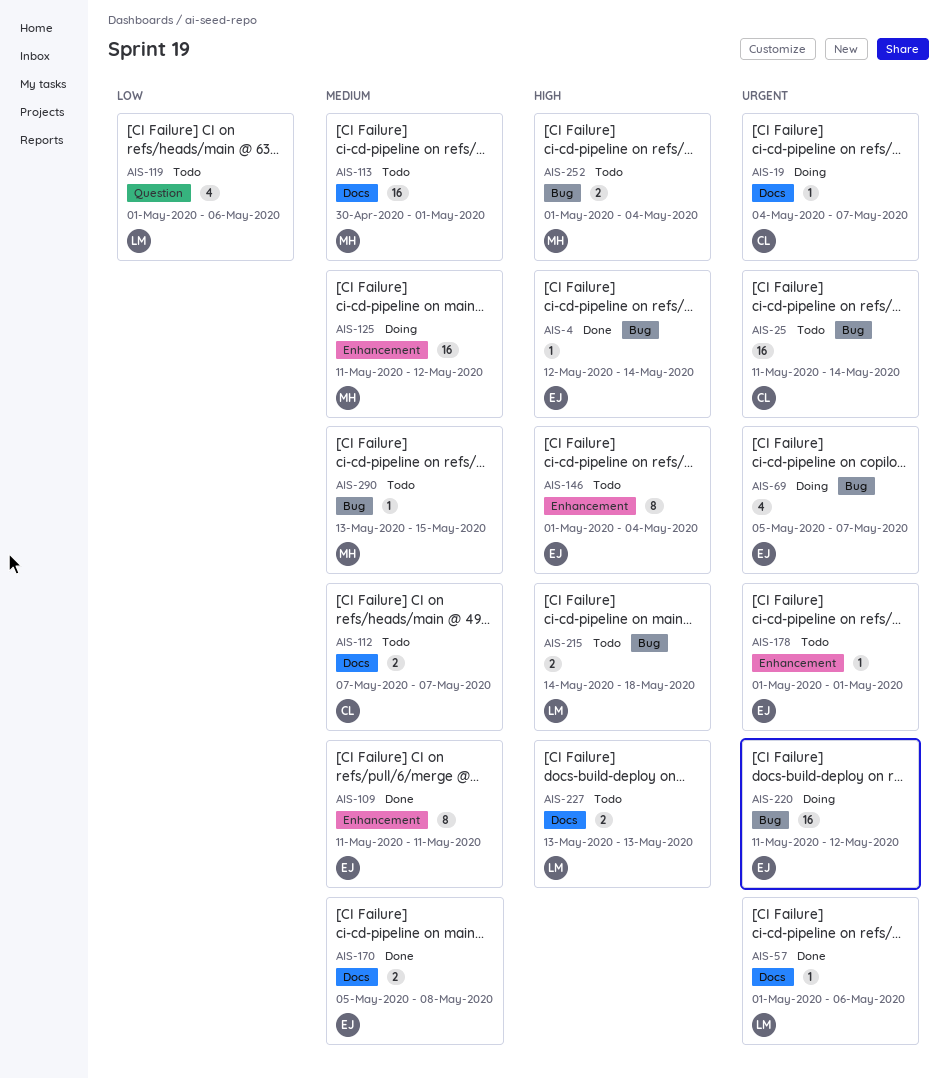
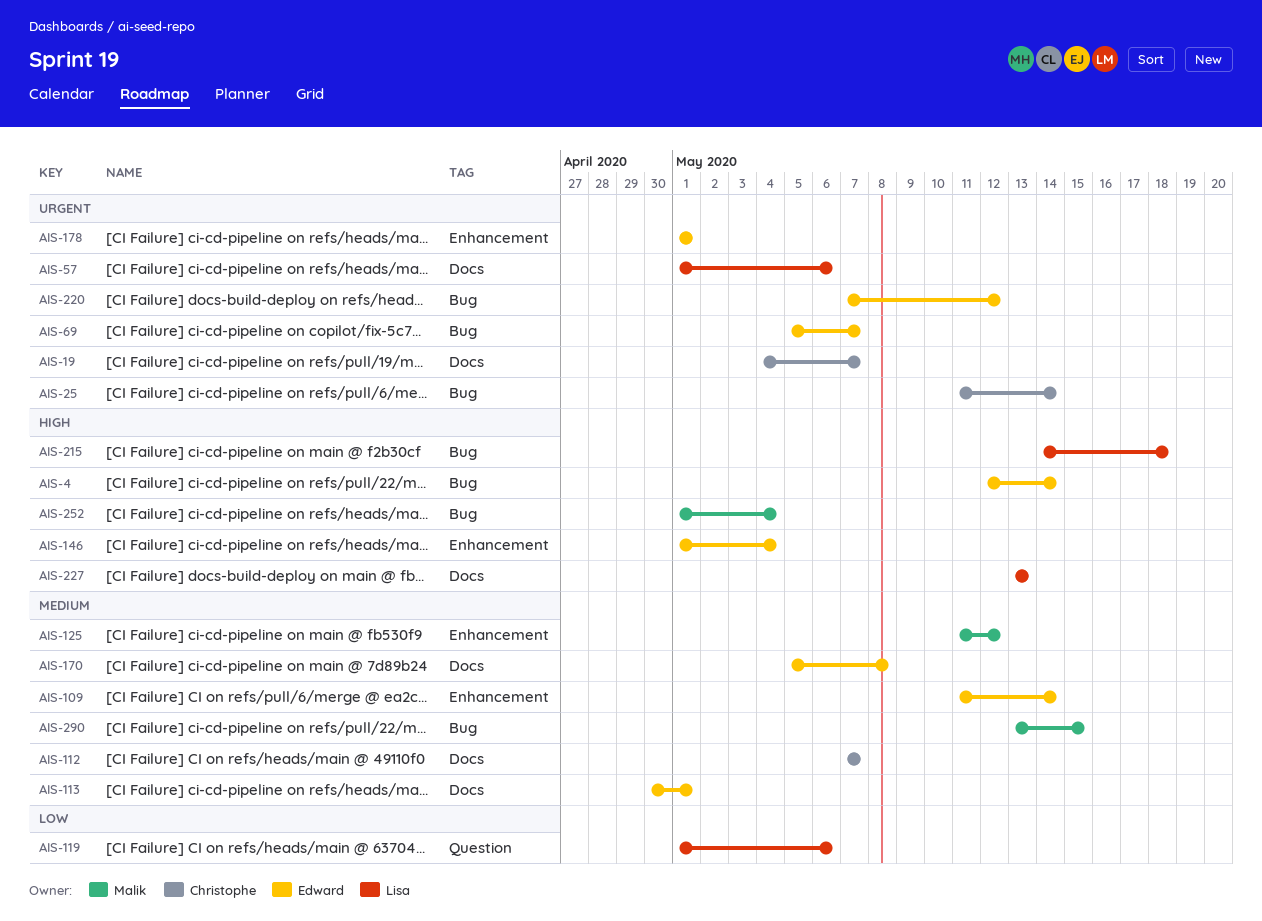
AIS-109, due: May 11 -> May 14
AIS-113, owner: Malik -> Edward
AIS-220, start: May 11 -> May 7

